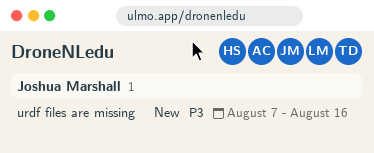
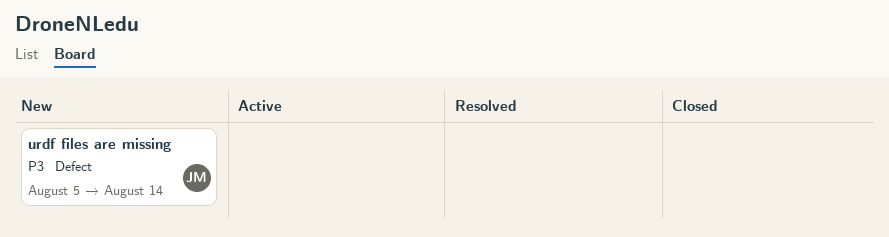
urdf files are missing, start: Aug 7 -> Aug 5
urdf files are missing, due: Aug 16 -> Aug 14

